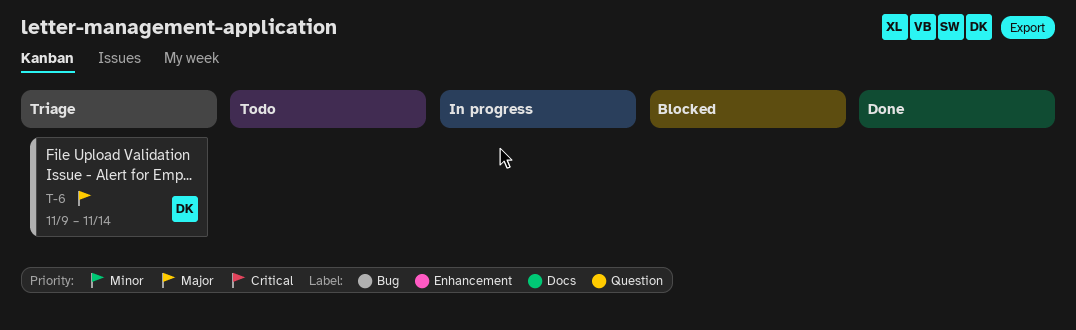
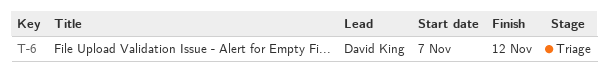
T-6, start: Nov 9 -> Nov 7
T-6, due: Nov 14 -> Nov 12

